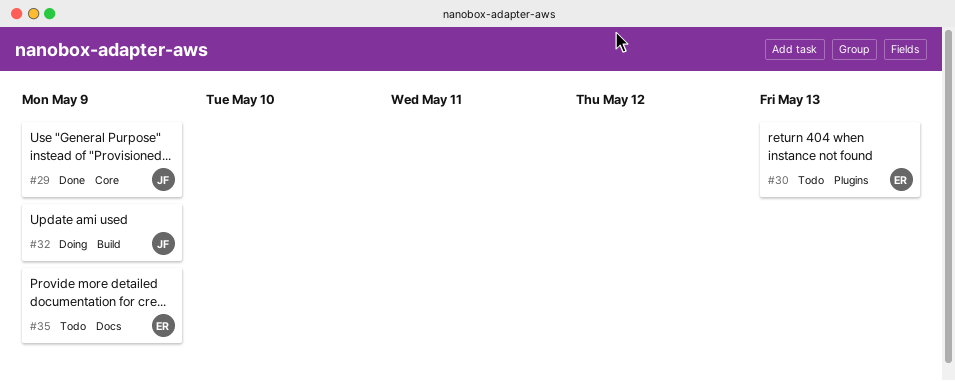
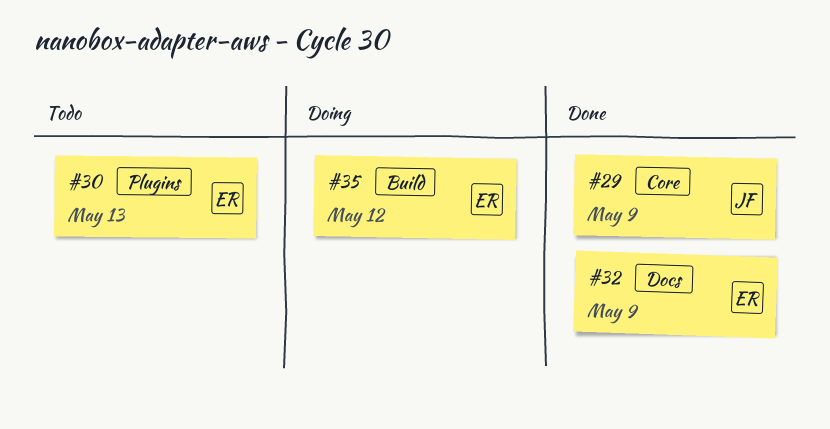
#32, status: Doing -> Done
#32, owner: JF -> ER
#32, label: Build -> Docs
#35, status: Todo -> Doing
#35, label: Docs -> Build
#35, due: May 9 -> May 12

